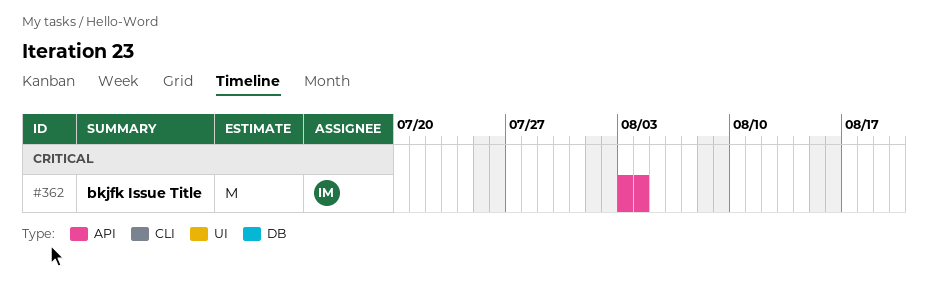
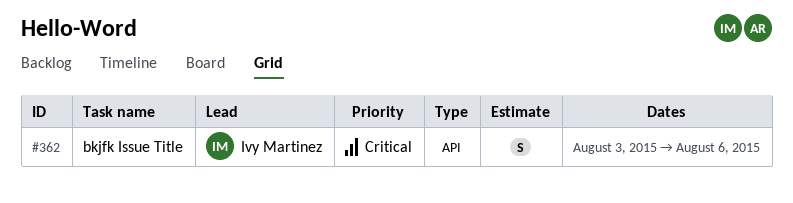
#362, estimate: M -> S
#362, due: Aug 4 -> Aug 6

